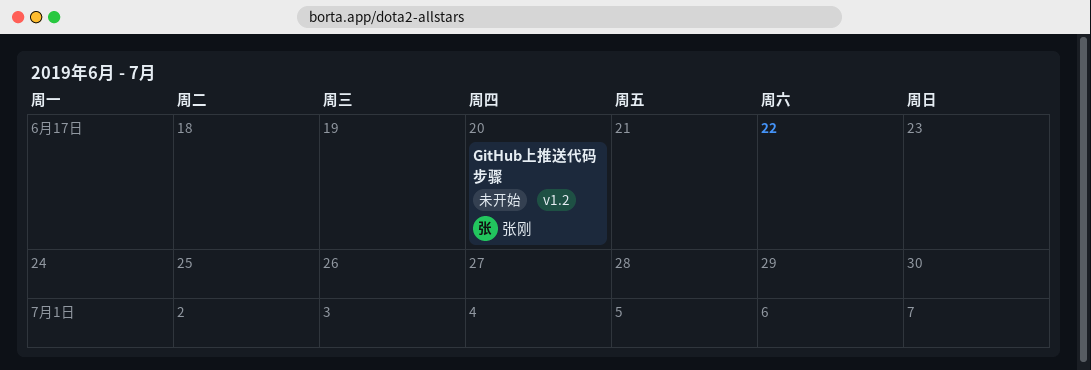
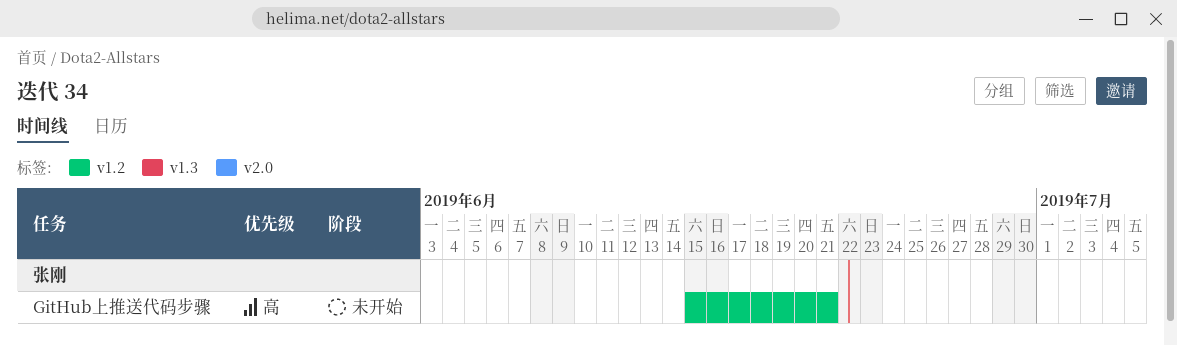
GitHub上推送代码步骤, due: Jun 20 -> Jun 21

